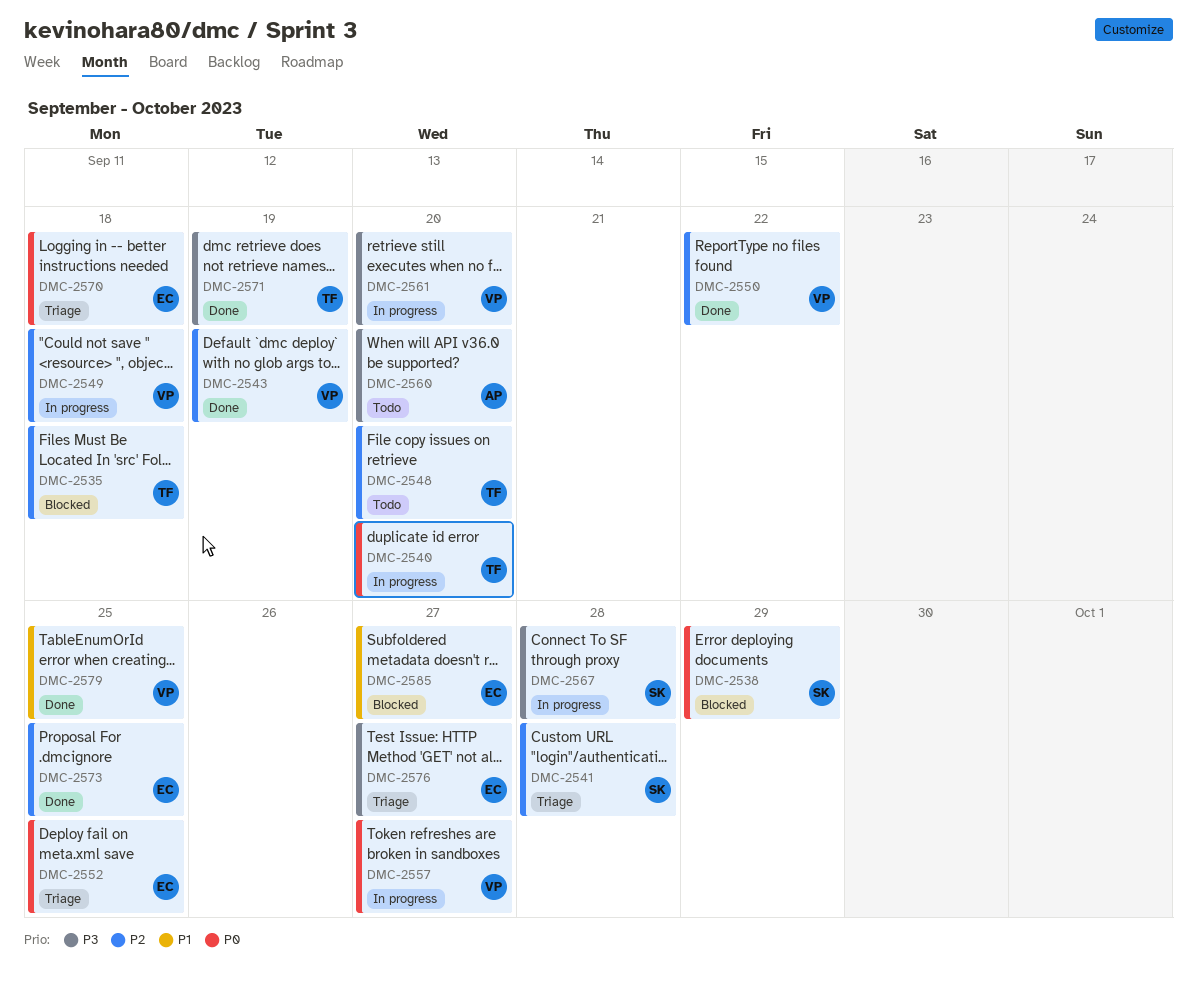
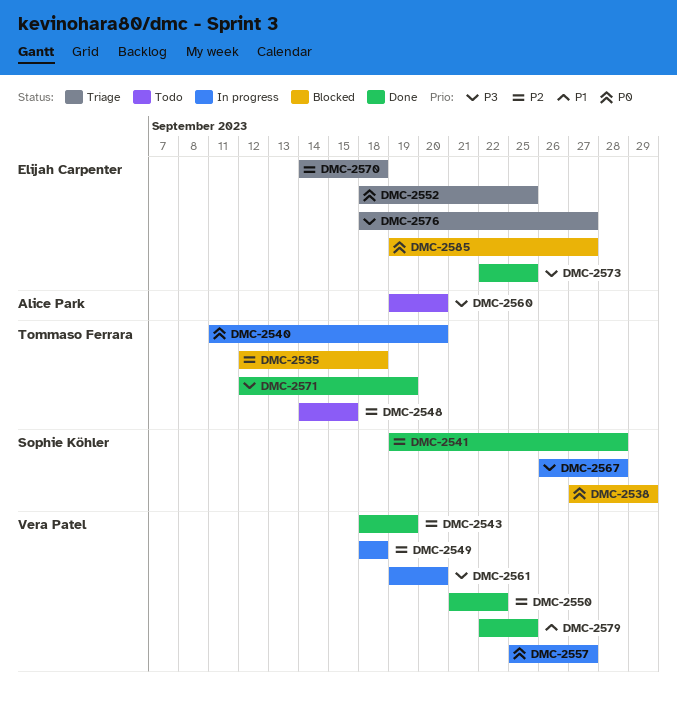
DMC-2541, status: Triage -> Done
DMC-2548, due: Sep 20 -> Sep 15
DMC-2570, priority: P0 -> P2
DMC-2573, priority: P2 -> P3
DMC-2585, priority: P1 -> P0

